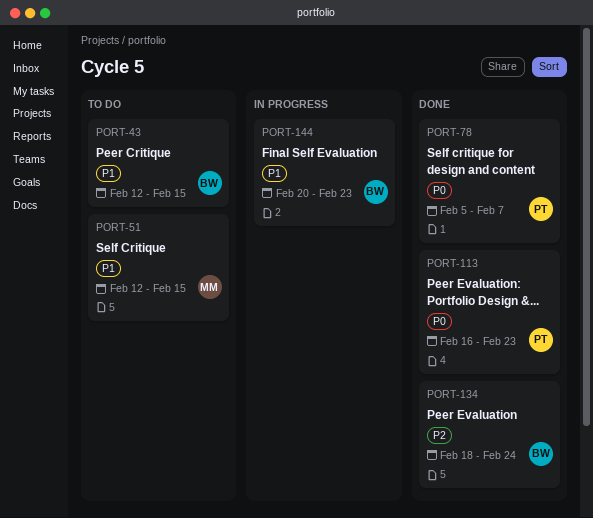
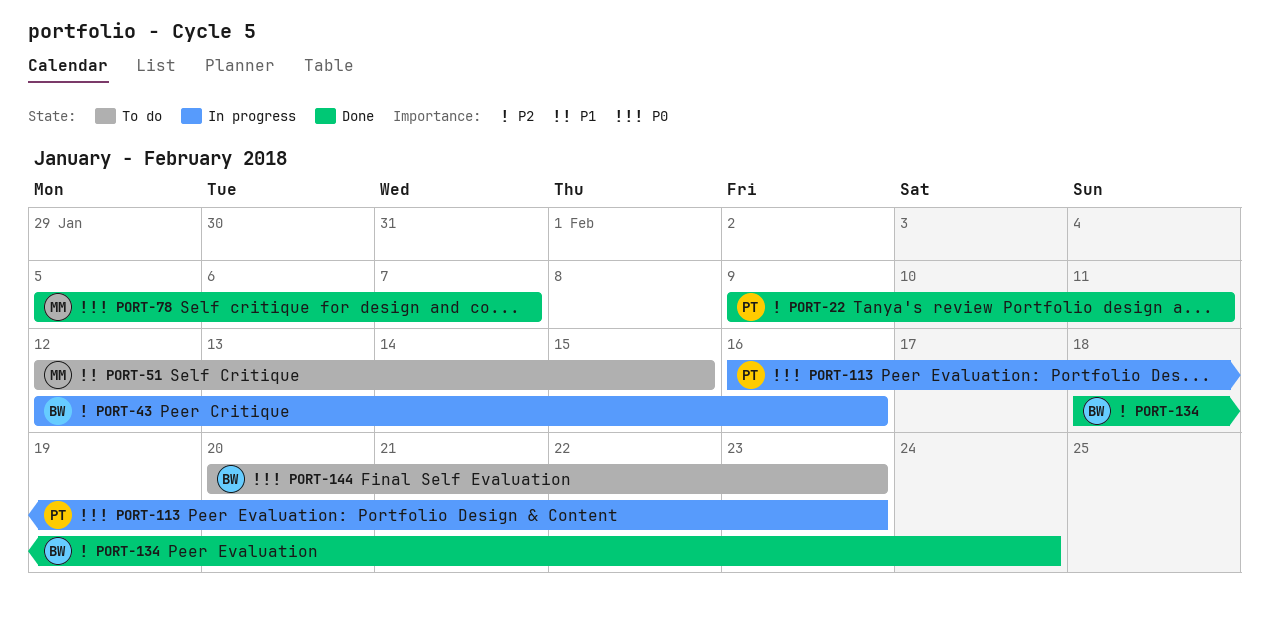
PORT-22: none -> present
PORT-43, status: To do -> In progress
PORT-43, priority: P1 -> P2
PORT-43, due: Feb 15 -> Feb 16
PORT-78, owner: PT -> MM
PORT-113, status: Done -> In progress
PORT-144, status: In progress -> To do
PORT-144, priority: P1 -> P0

